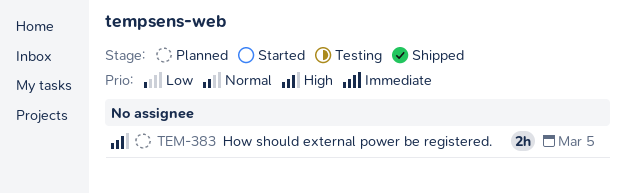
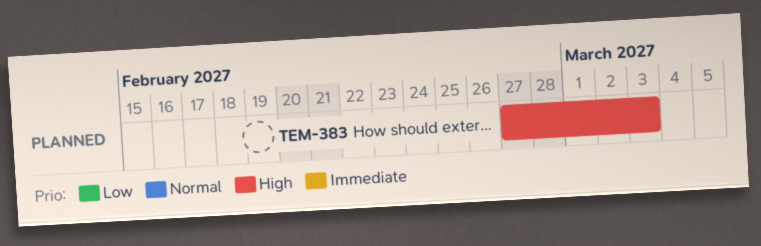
TEM-383, due: Mar 5 -> Mar 3

